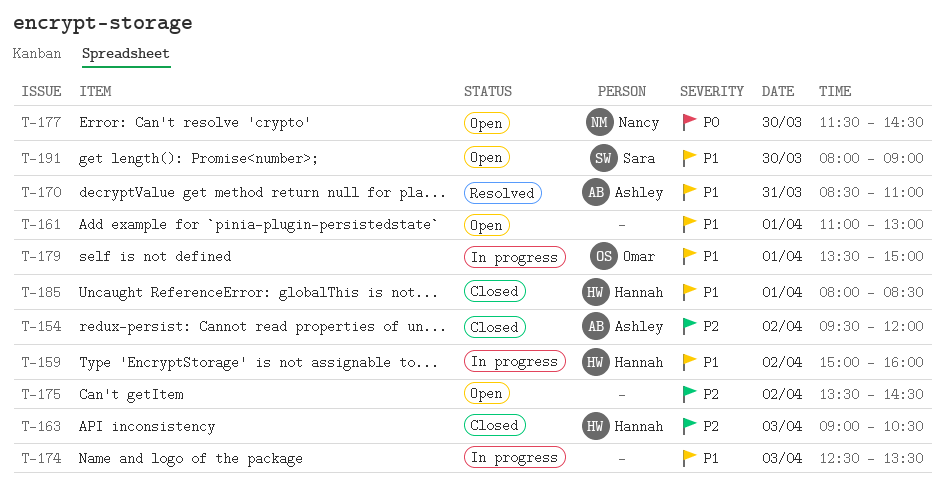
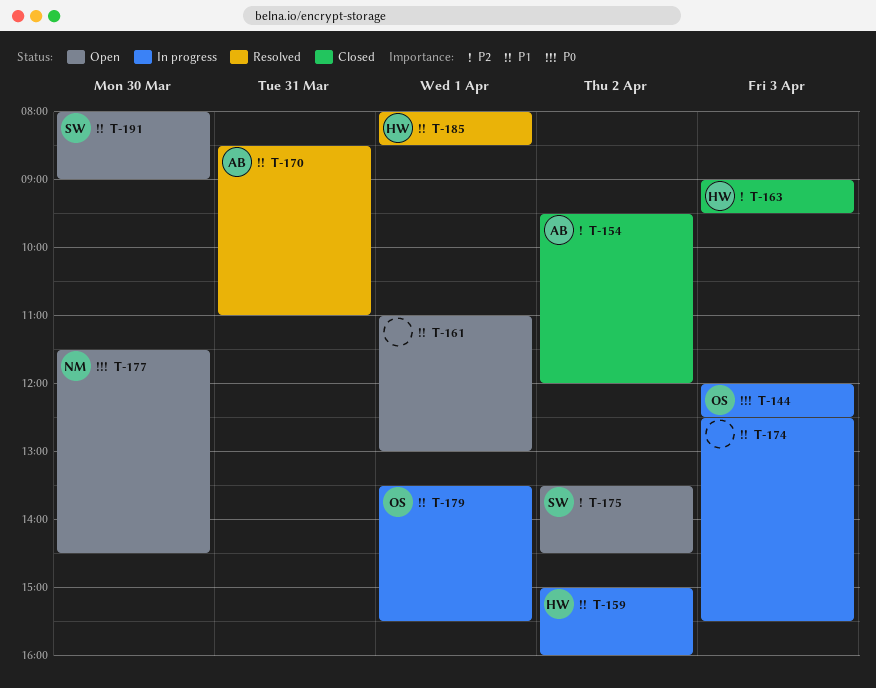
T-144: none -> present
T-163, ends: 10:30 -> 09:30
T-174, ends: 13:30 -> 15:30
T-175, owner: none -> Sara
T-179, ends: 15:00 -> 15:30
T-185, status: Closed -> Resolved

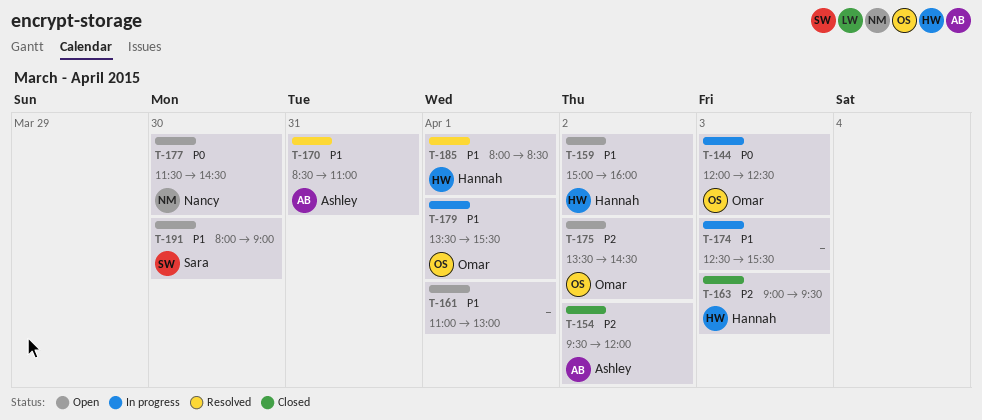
T-159, status: In progress -> Open
T-175, owner: Sara -> Omar

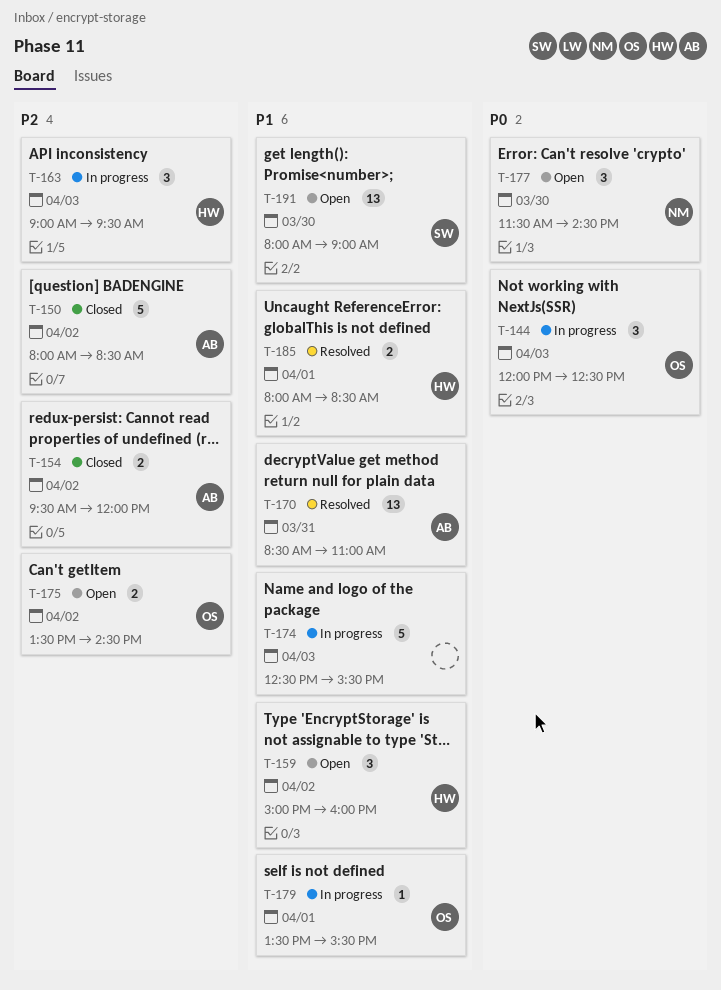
T-150: none -> present
T-161: present -> none
T-163, status: Closed -> In progress

